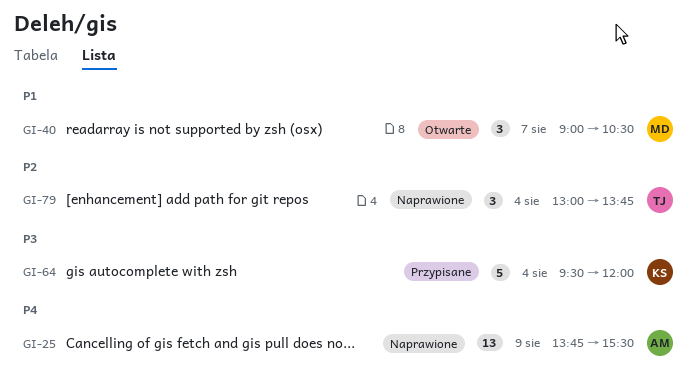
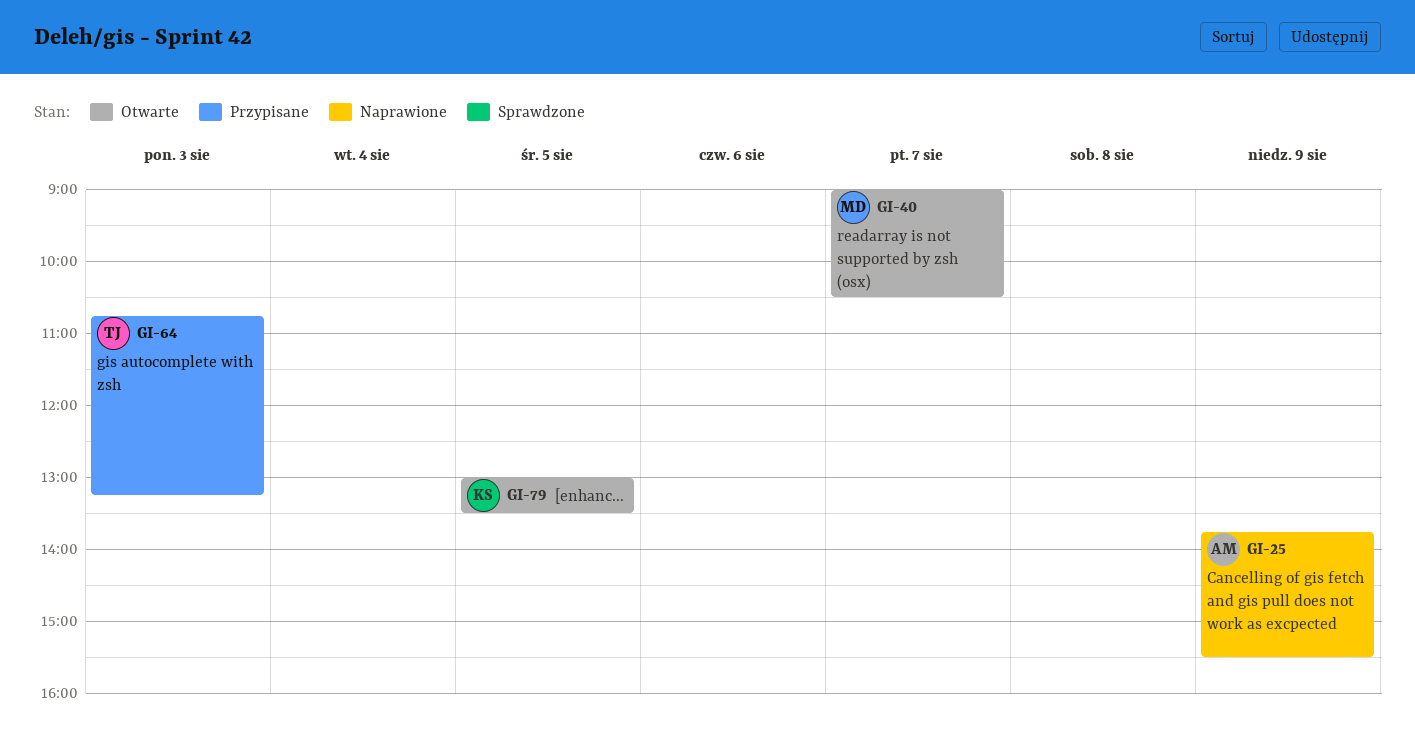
GI-64, owner: KS -> TJ
GI-64, day: Aug 4 -> Aug 3
GI-64, begins: 09:30 -> 10:45
GI-64, ends: 12:00 -> 13:15
GI-79, status: Naprawione -> Otwarte
GI-79, owner: TJ -> KS
GI-79, day: Aug 4 -> Aug 5
GI-79, ends: 13:45 -> 13:30

